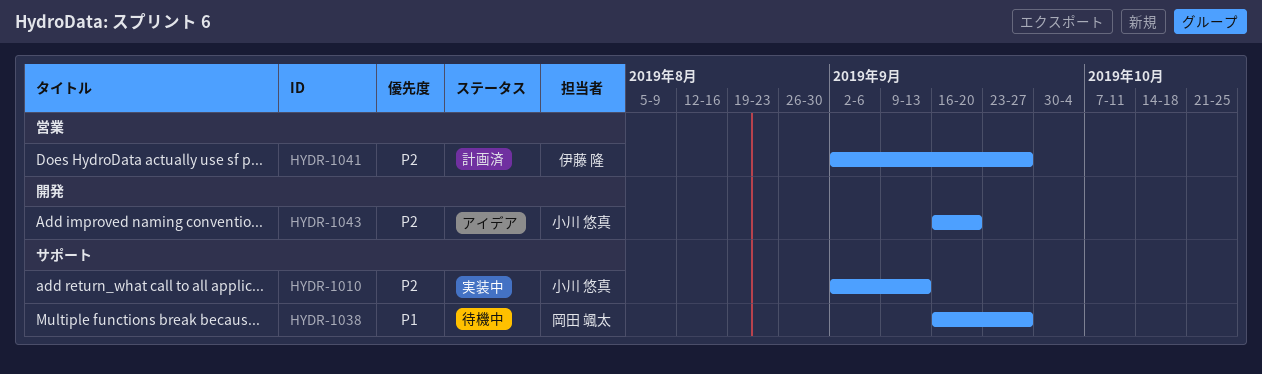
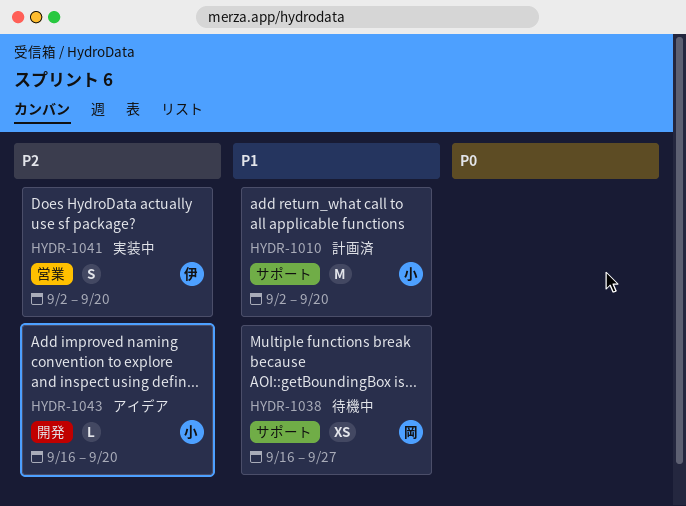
HYDR-1010, status: 実装中 -> 計画済
HYDR-1010, priority: P2 -> P1
HYDR-1010, due: Sep 13 -> Sep 20
HYDR-1041, status: 計画済 -> 実装中
HYDR-1041, due: Sep 27 -> Sep 20

